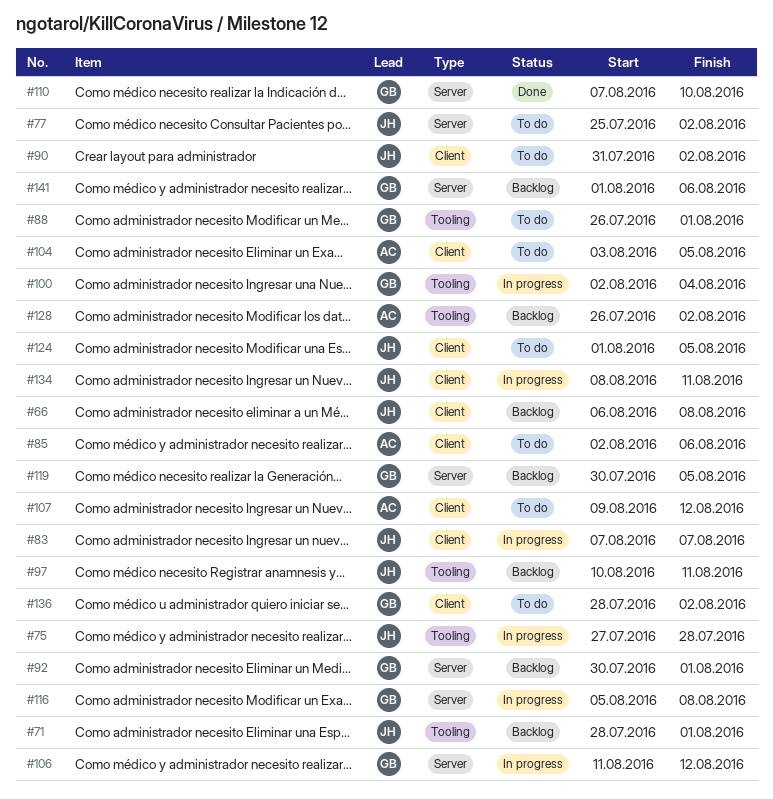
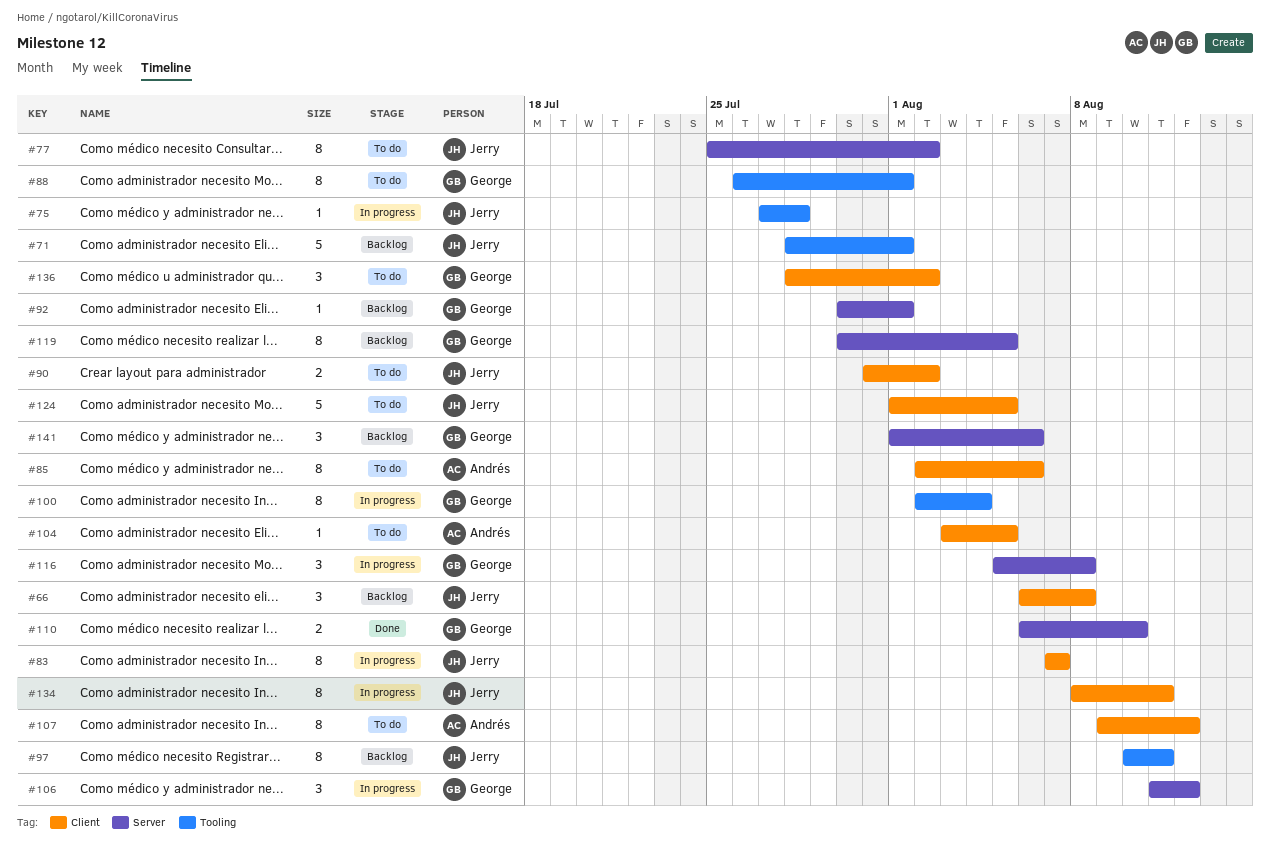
#110, start: Aug 7 -> Aug 6
#128: present -> none

